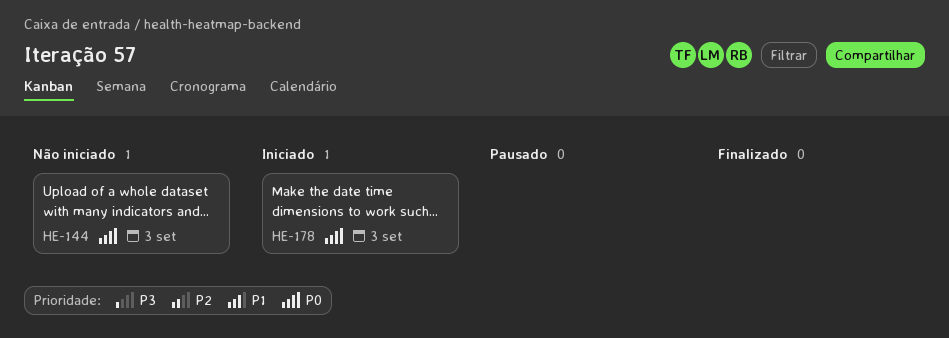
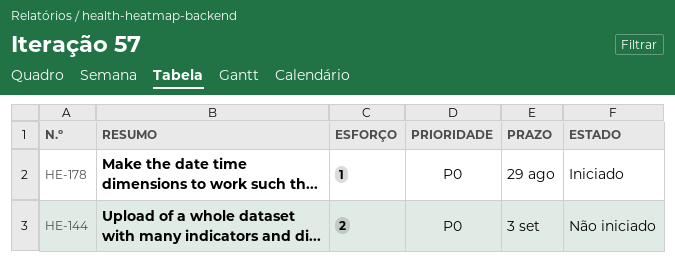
HE-178, due: Sep 3 -> Aug 29

